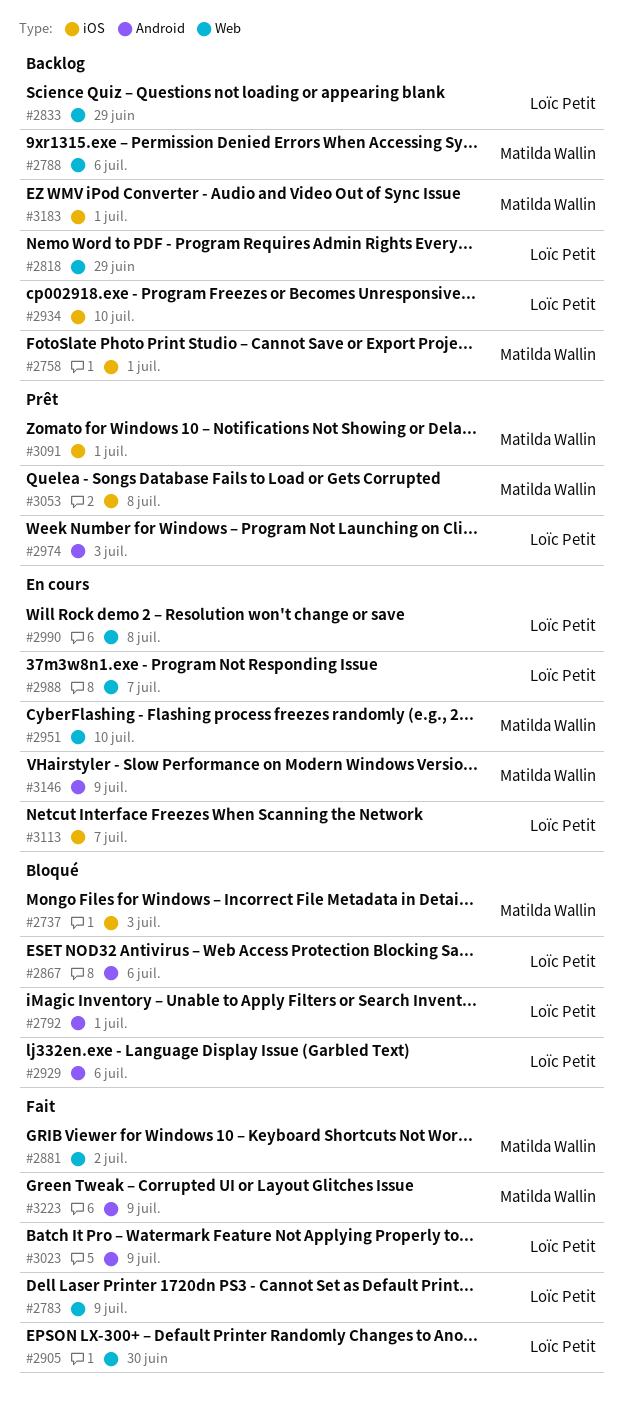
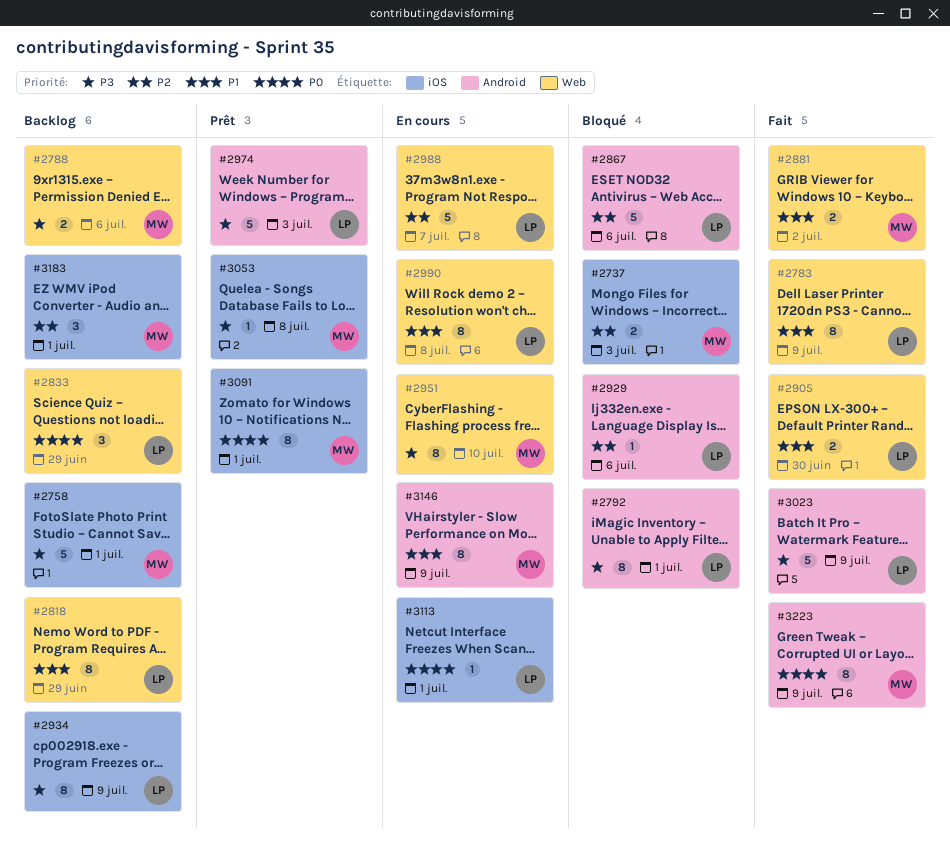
#2934, due: Jul 10 -> Jul 9
#3113, due: Jul 7 -> Jul 1

